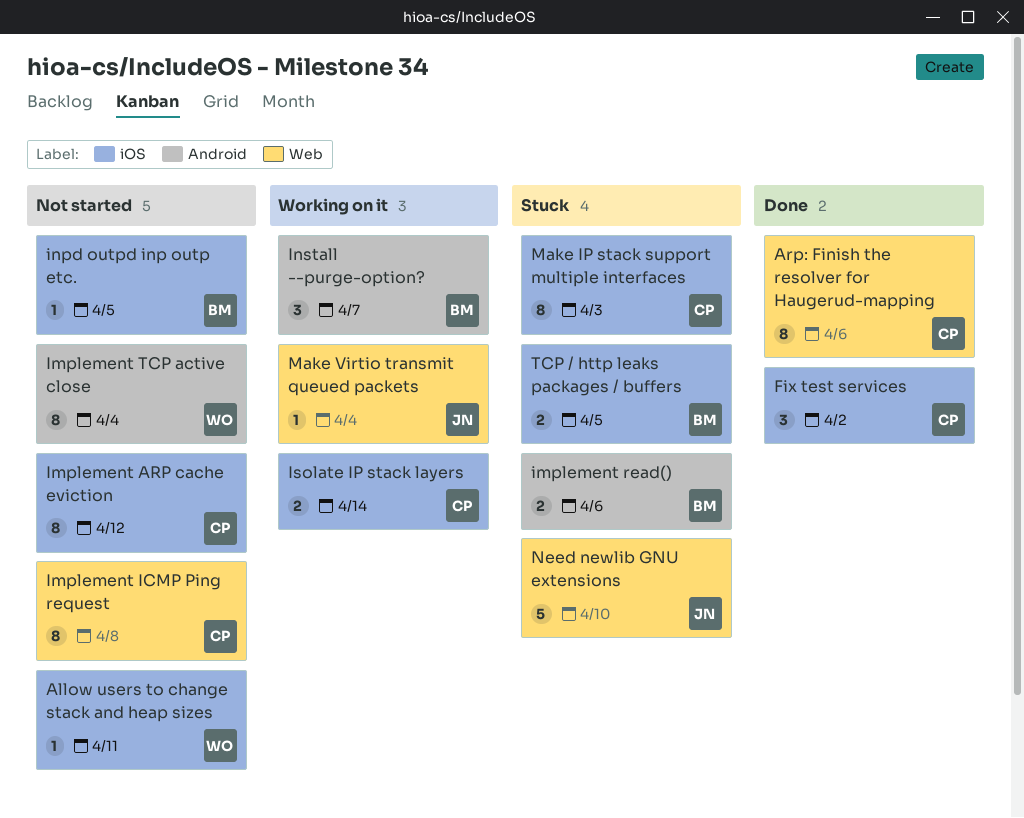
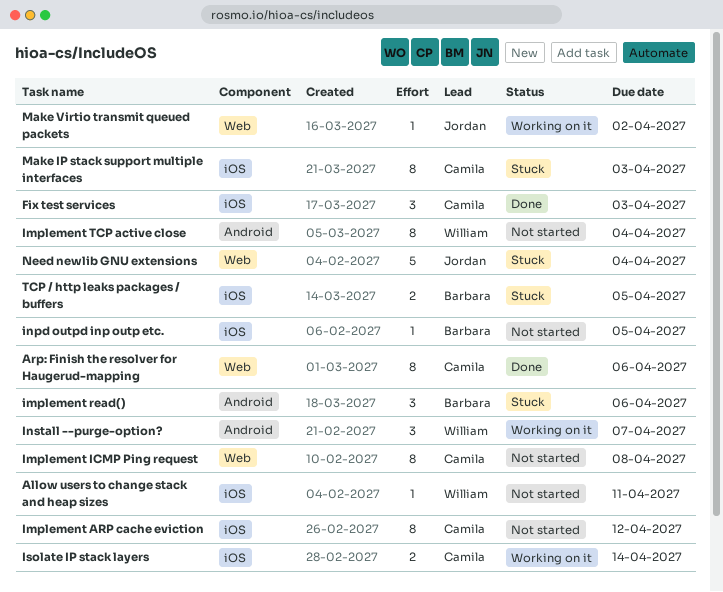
Fix test services, due: Apr 2 -> Apr 3
implement read(), estimate: 2 -> 3
Install --purge-option?, owner: Barbara -> William
Make Virtio transmit queued packets, due: Apr 4 -> Apr 2
Need newlib GNU extensions, due: Apr 10 -> Apr 4

